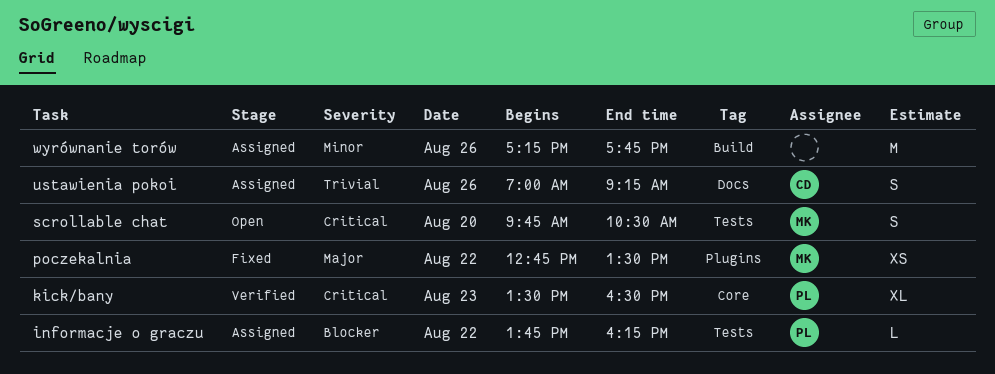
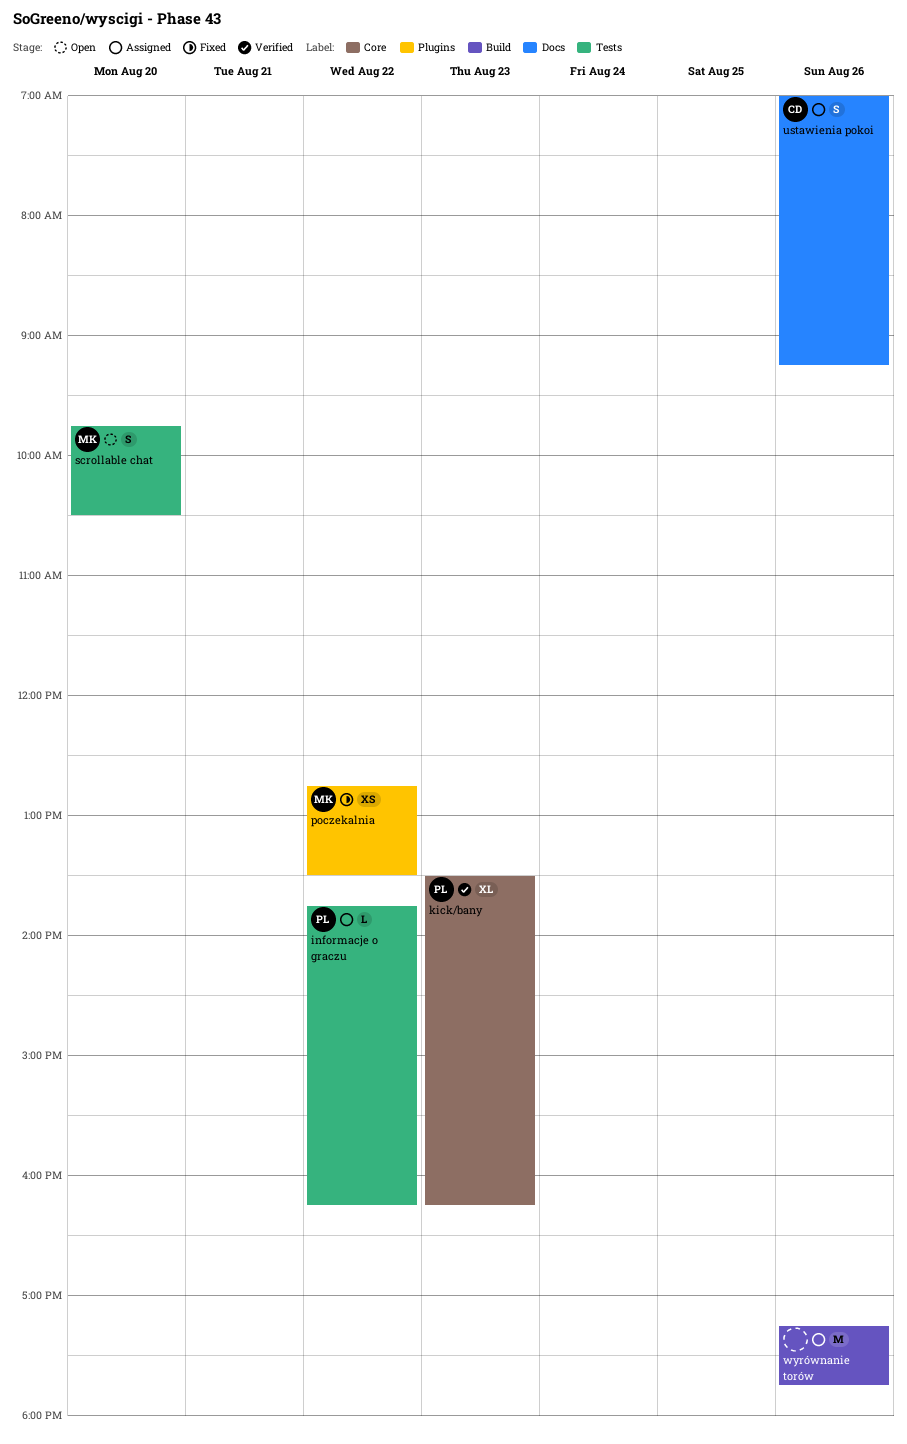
kick/bany, ends: 16:30 -> 16:15

